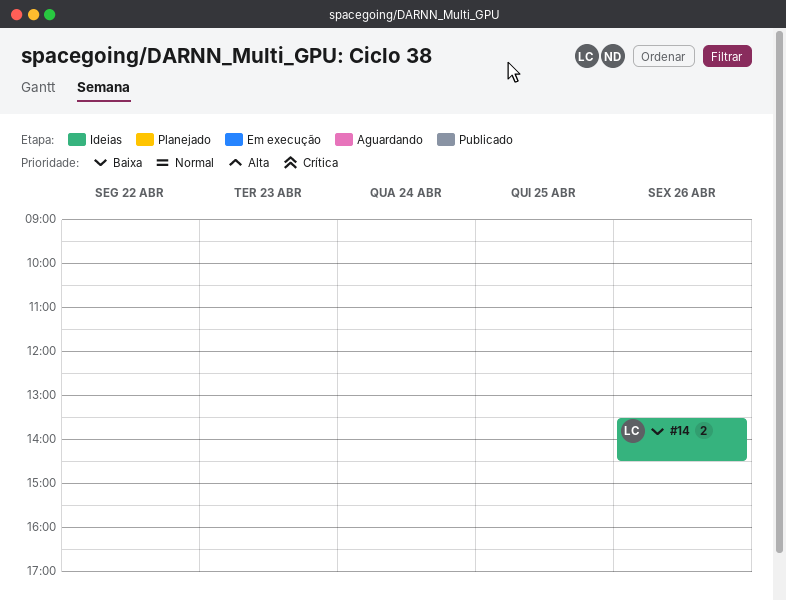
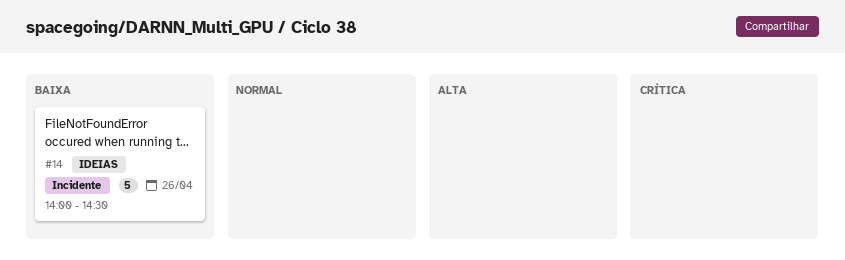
#14, estimate: 2 -> 5
#14, begins: 13:30 -> 14:00

